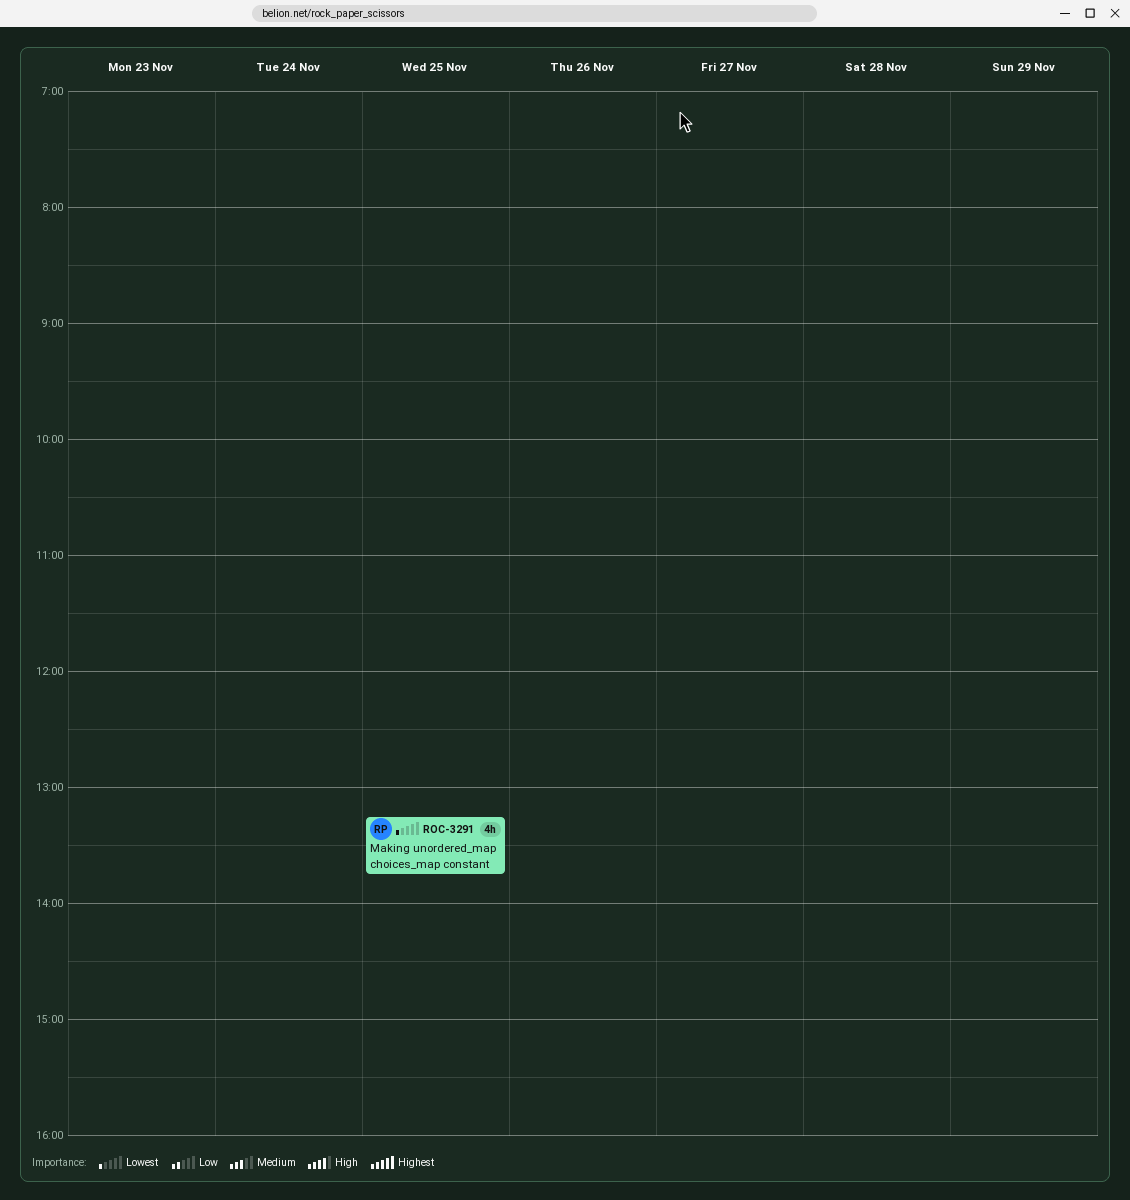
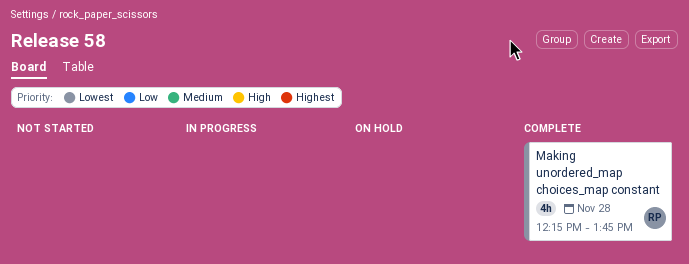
Making unordered_map choices_map constant, day: Nov 25 -> Nov 28
Making unordered_map choices_map constant, begins: 13:15 -> 12:15

